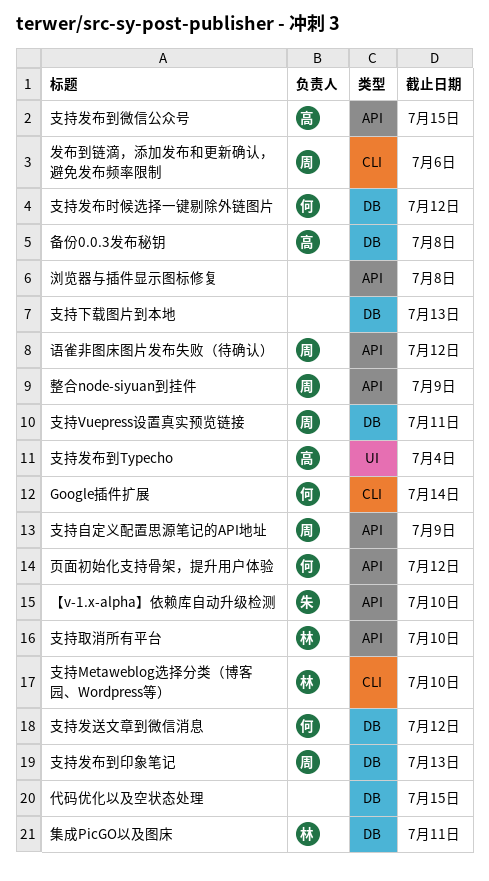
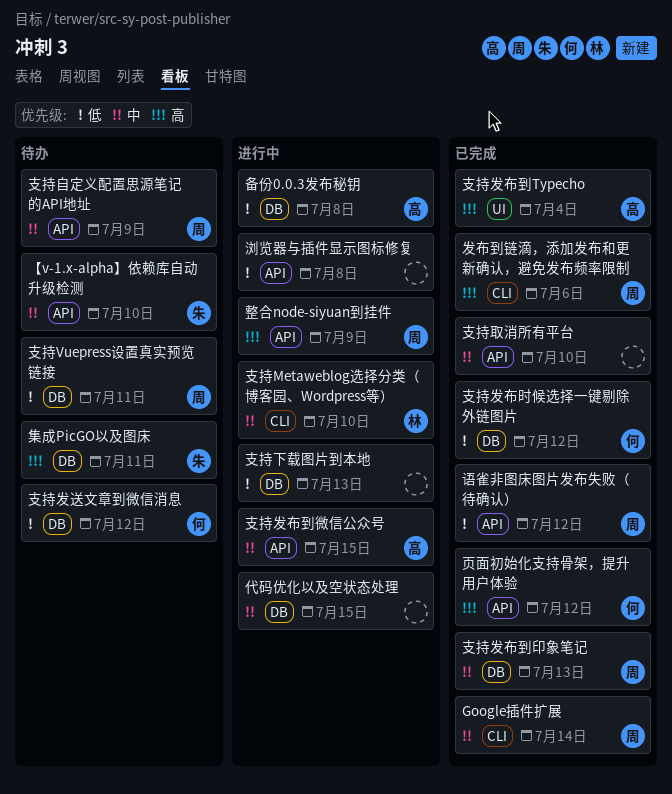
Google插件扩展, owner: 何 -> 周
支持取消所有平台, owner: 林 -> none
集成PicGO以及图床, owner: 林 -> 朱

